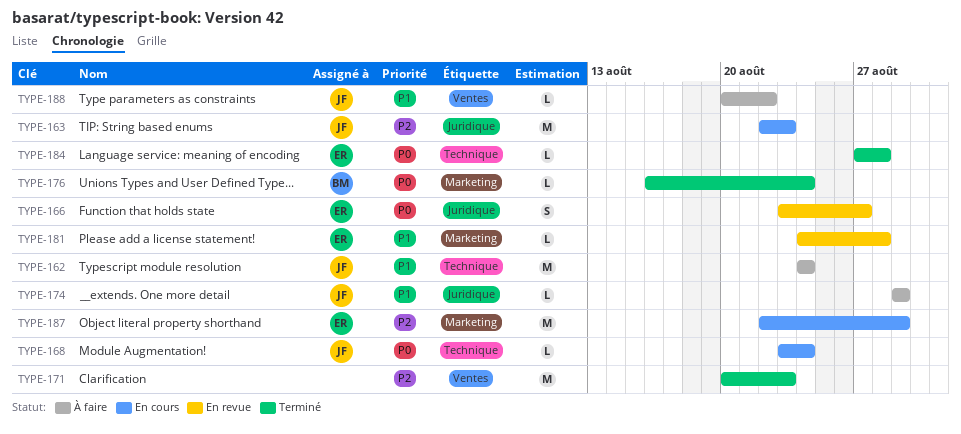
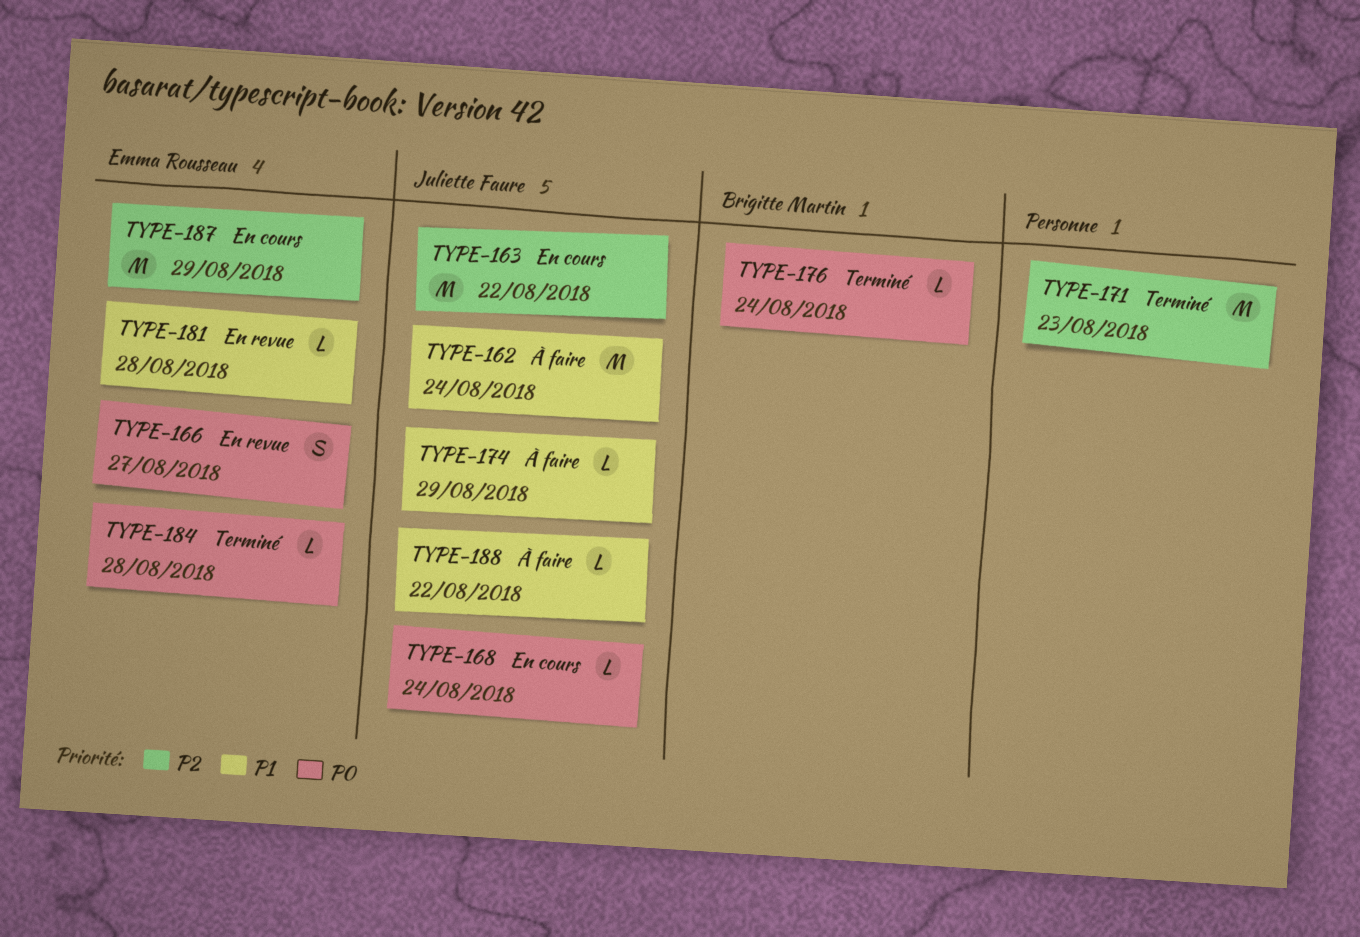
TYPE-163, due: Aug 23 -> Aug 22

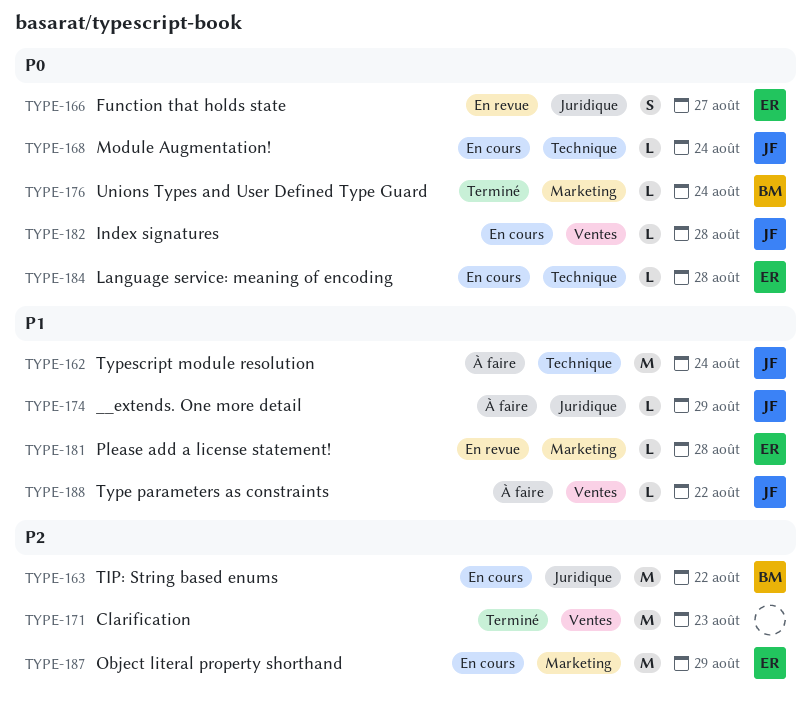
TYPE-163, owner: Juliette Faure -> Brigitte Martin
TYPE-182: none -> present
TYPE-184, status: Terminé -> En cours

